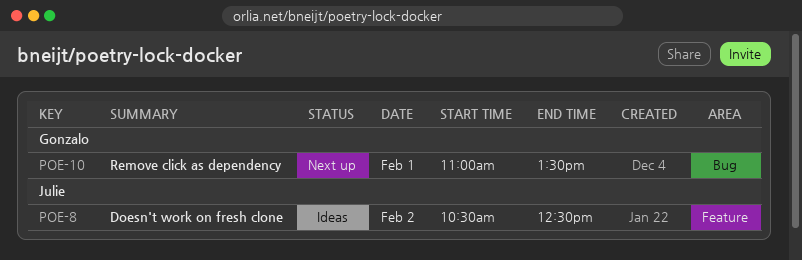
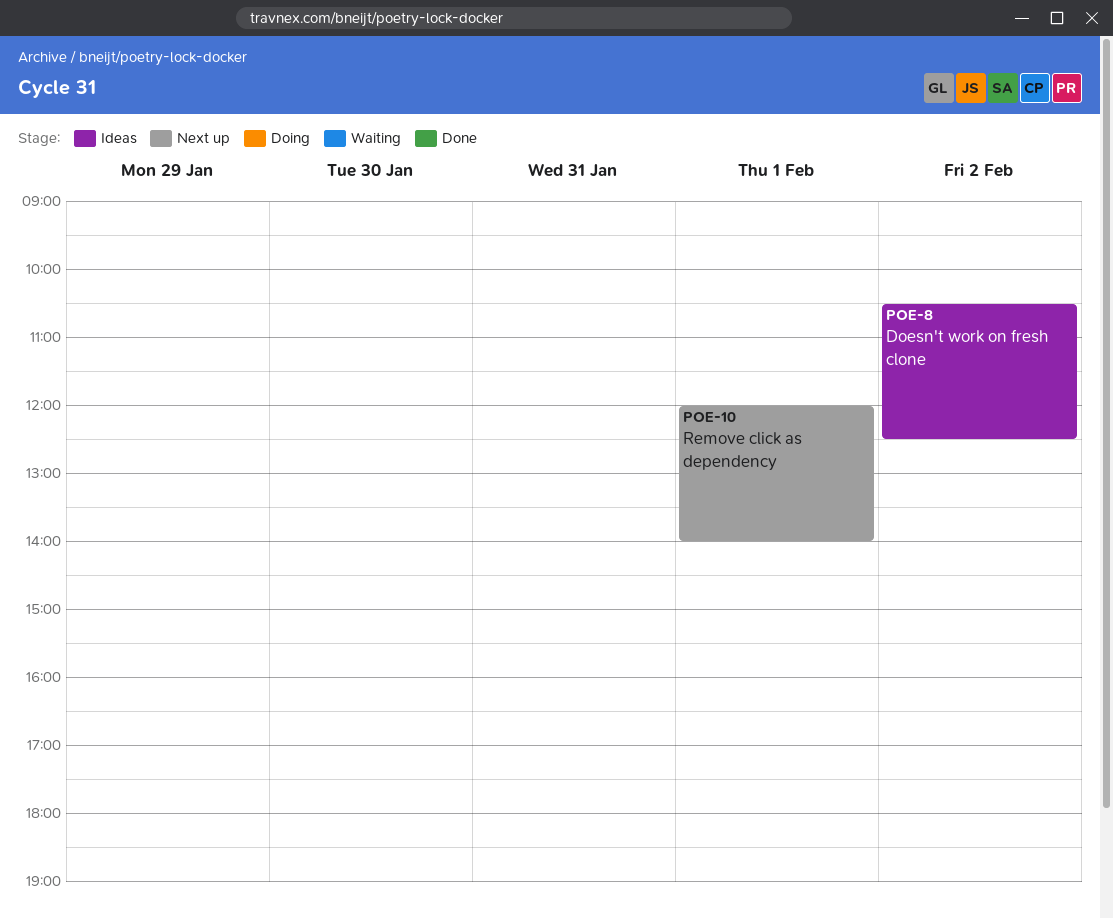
POE-10, begins: 11:00 -> 12:00
POE-10, ends: 13:30 -> 14:00

